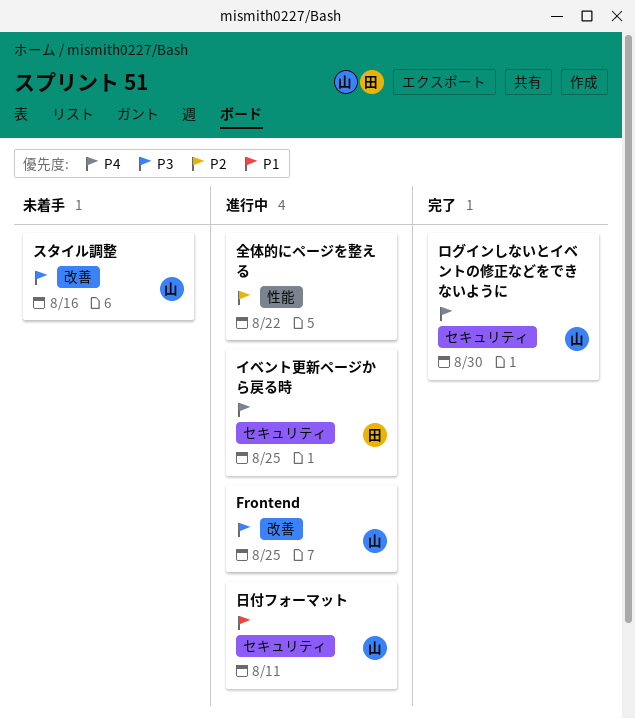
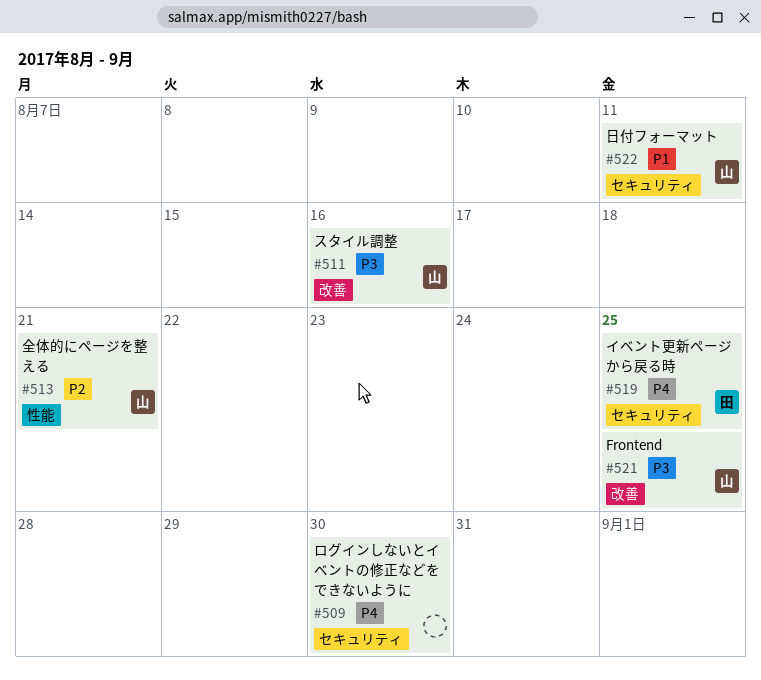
ログインしないとイベントの修正などをできないように, owner: 山 -> none
全体的にページを整える, owner: none -> 山
全体的にページを整える, due: Aug 22 -> Aug 21

